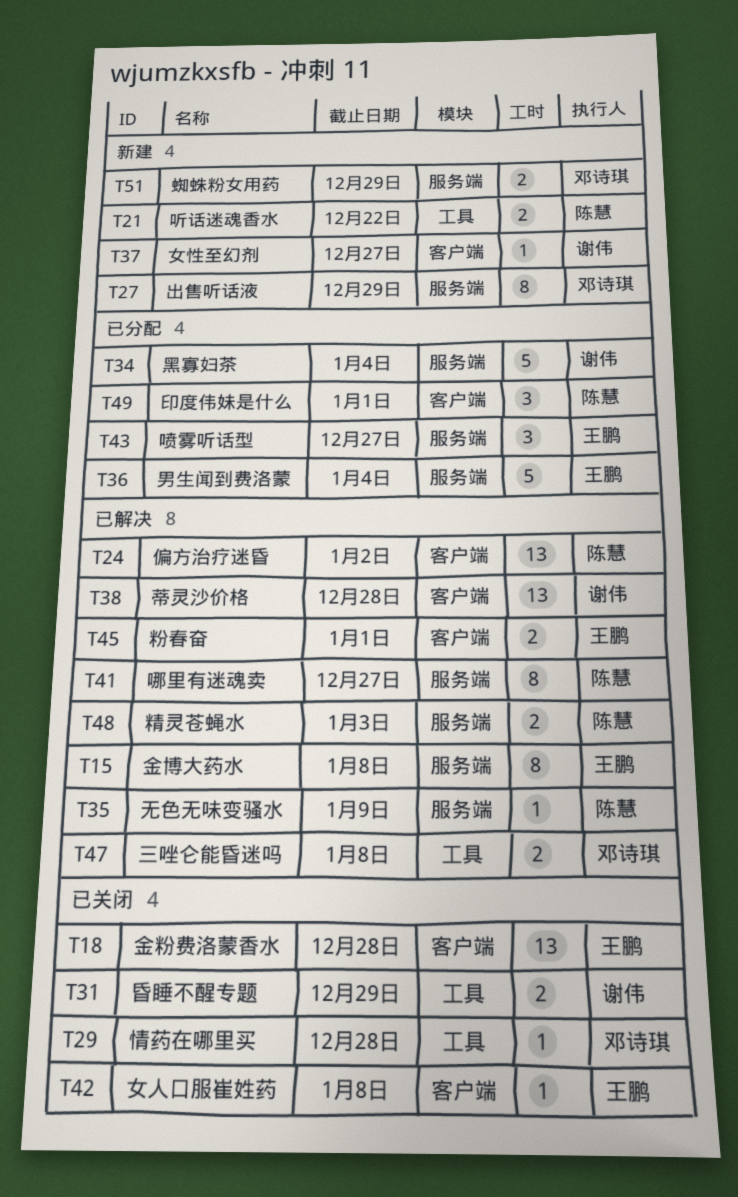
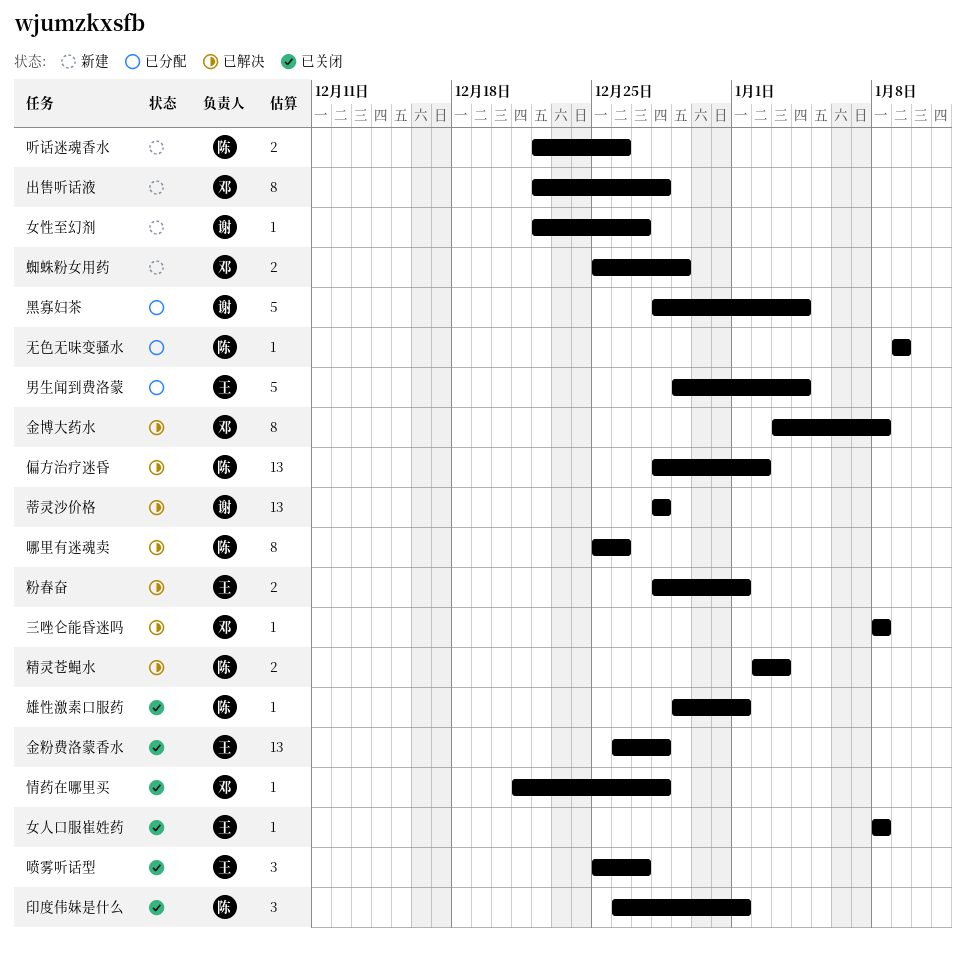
三唑仑能昏迷吗, estimate: 2 -> 1
出售听话液, due: Dec 29 -> Dec 28
印度伟妹是什么, status: 已分配 -> 已关闭
听话迷魂香水, due: Dec 22 -> Dec 26
哪里有迷魂卖, due: Dec 27 -> Dec 26
喷雾听话型, status: 已分配 -> 已关闭
无色无味变骚水, status: 已解决 -> 已分配
昏睡不醒专题: present -> none
金博大药水, owner: 王鹏 -> 邓诗琪
雄性激素口服药: none -> present

